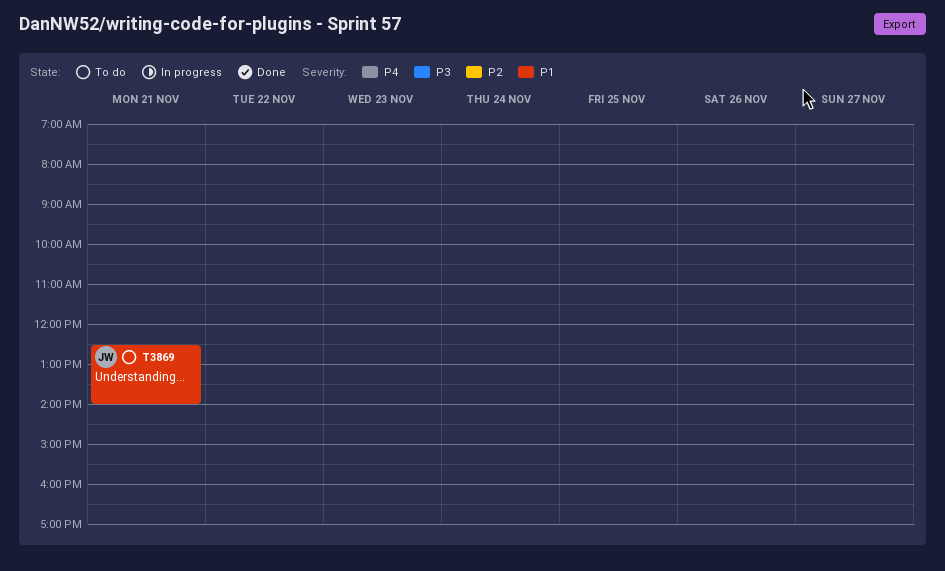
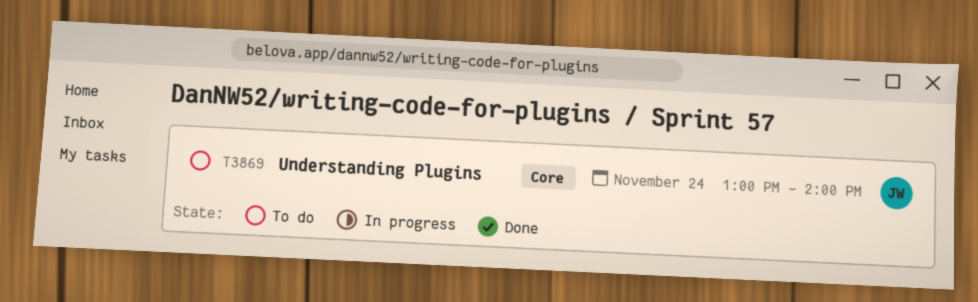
T3869, day: Nov 21 -> Nov 24
T3869, begins: 12:30 -> 13:00

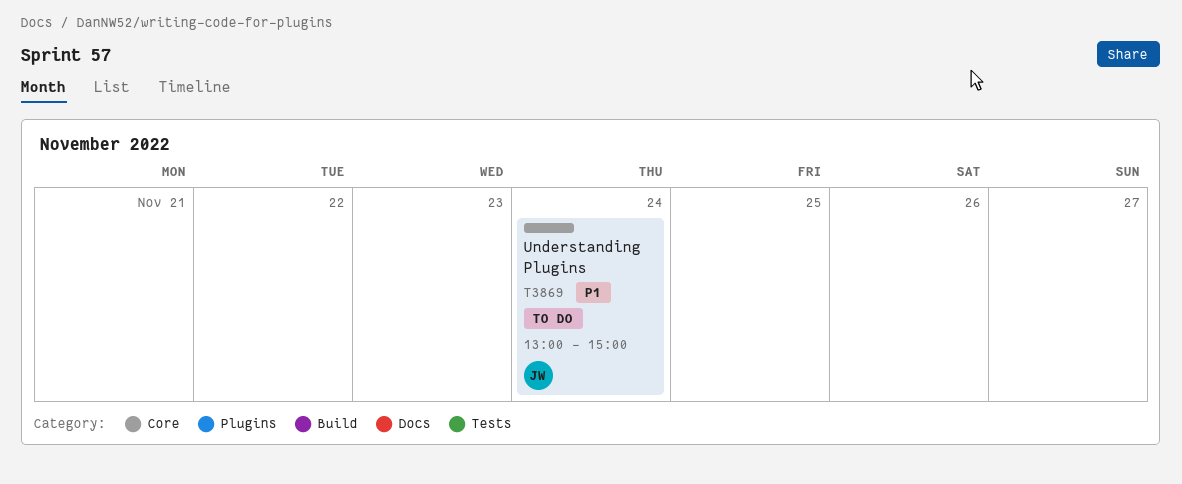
T3869, ends: 14:00 -> 15:00

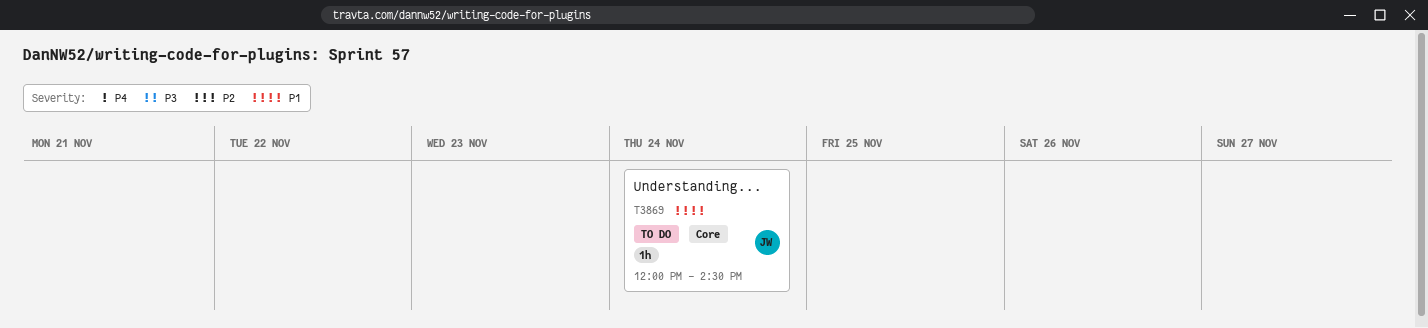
T3869, begins: 13:00 -> 12:00
T3869, ends: 15:00 -> 14:30

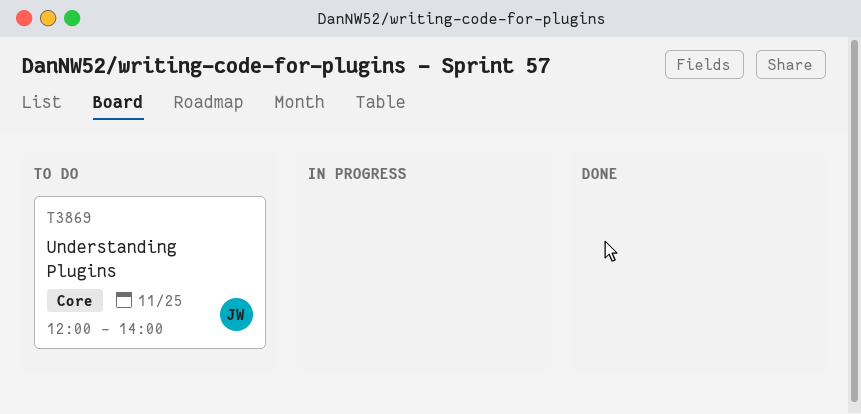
T3869, day: Nov 24 -> Nov 25
T3869, ends: 14:30 -> 14:00

